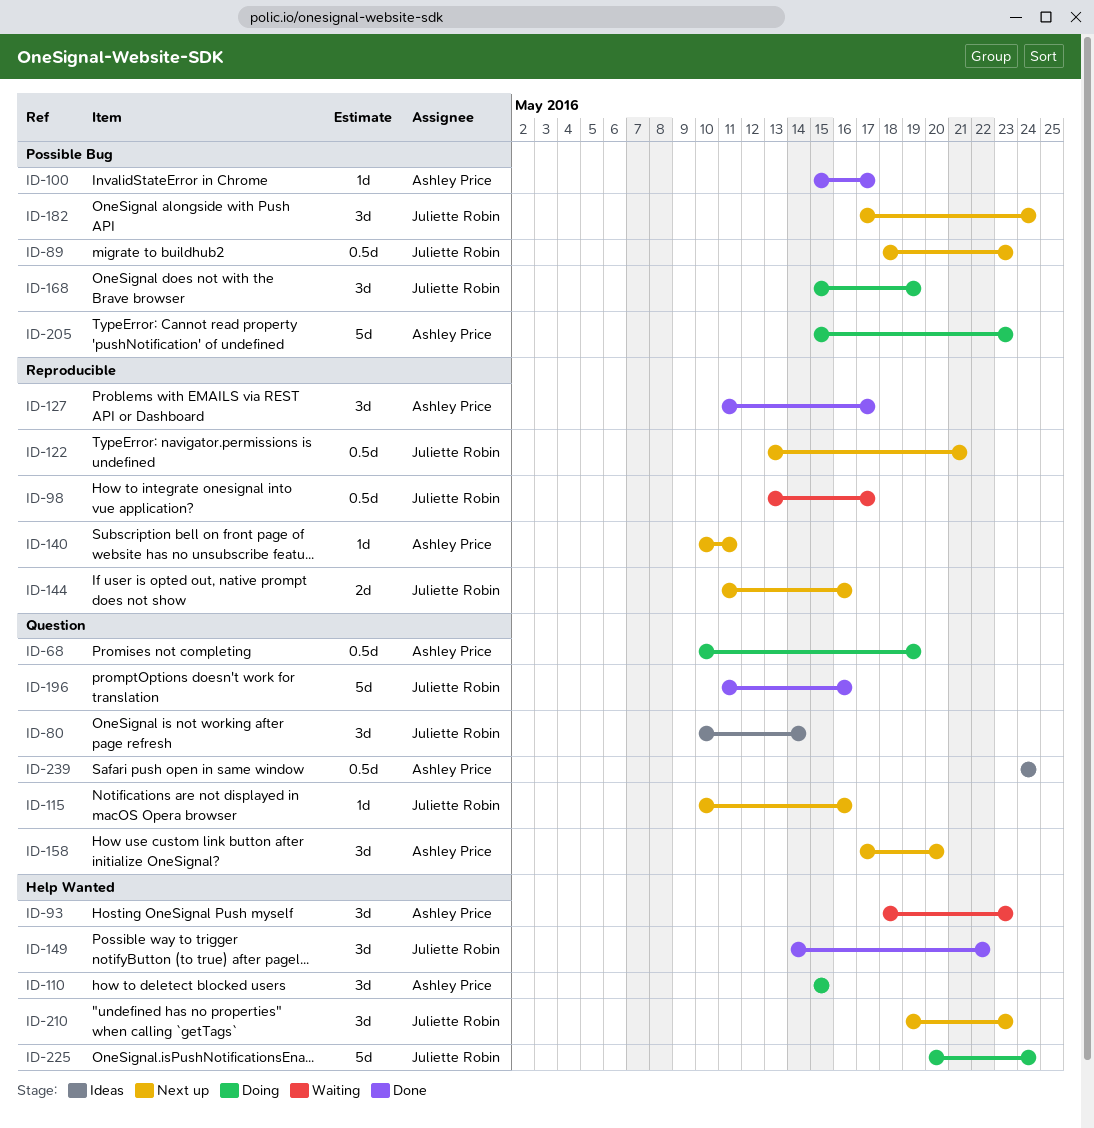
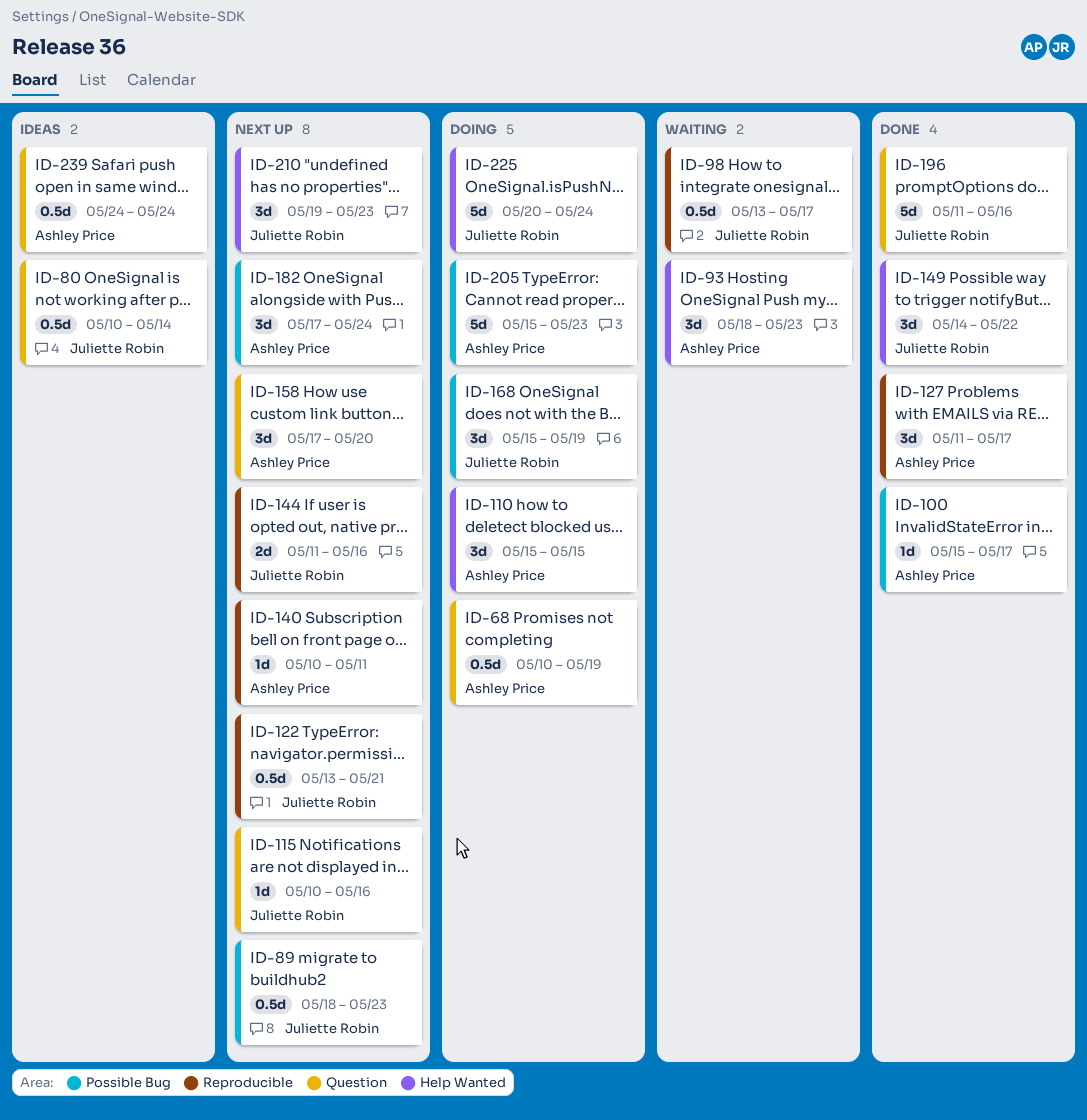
ID-80, estimate: 3d -> 0.5d
ID-182, owner: Juliette Robin -> Ashley Price

